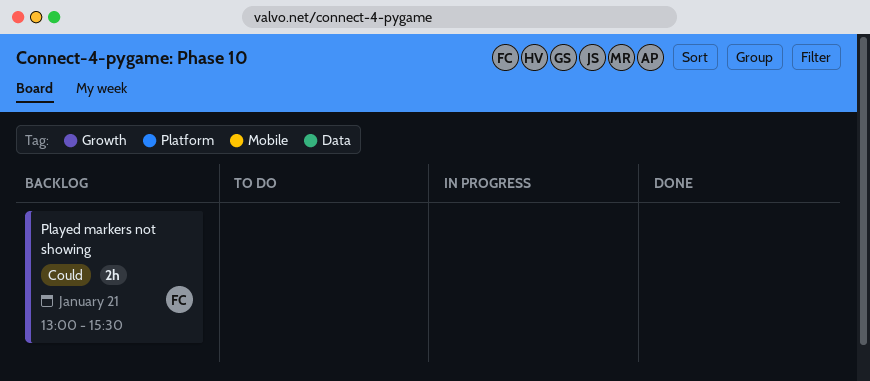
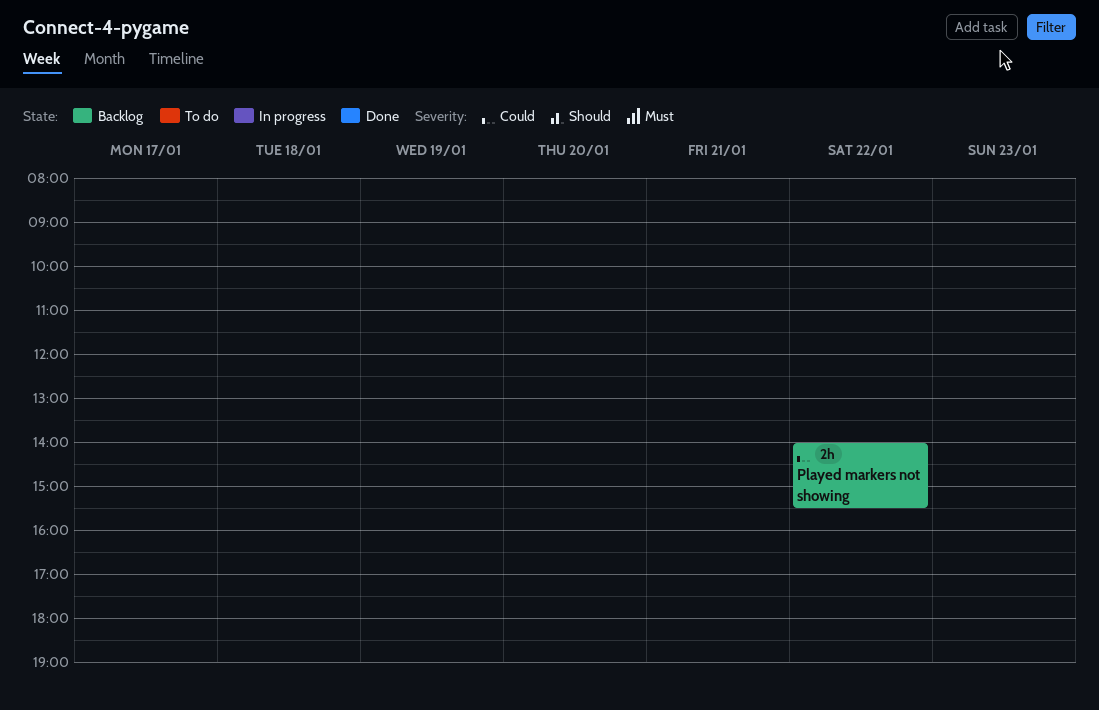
Played markers not showing, day: Jan 21 -> Jan 22
Played markers not showing, begins: 13:00 -> 14:00

